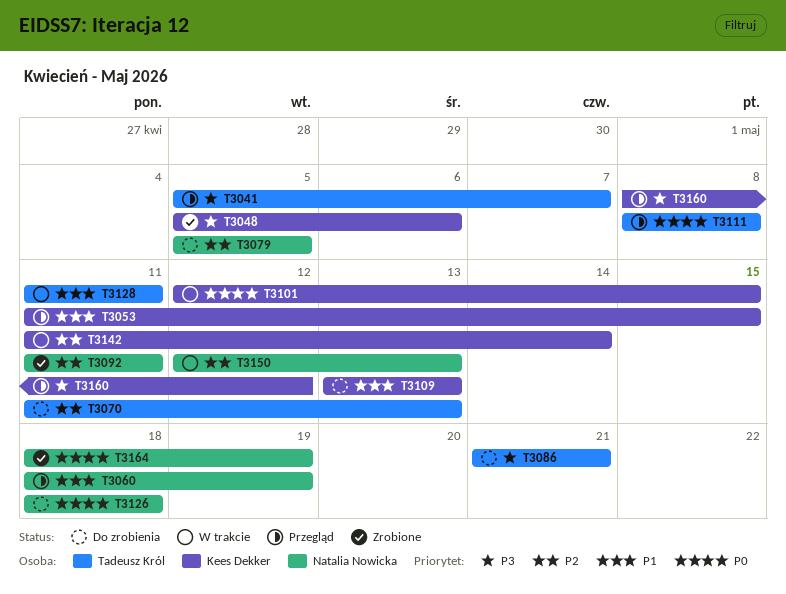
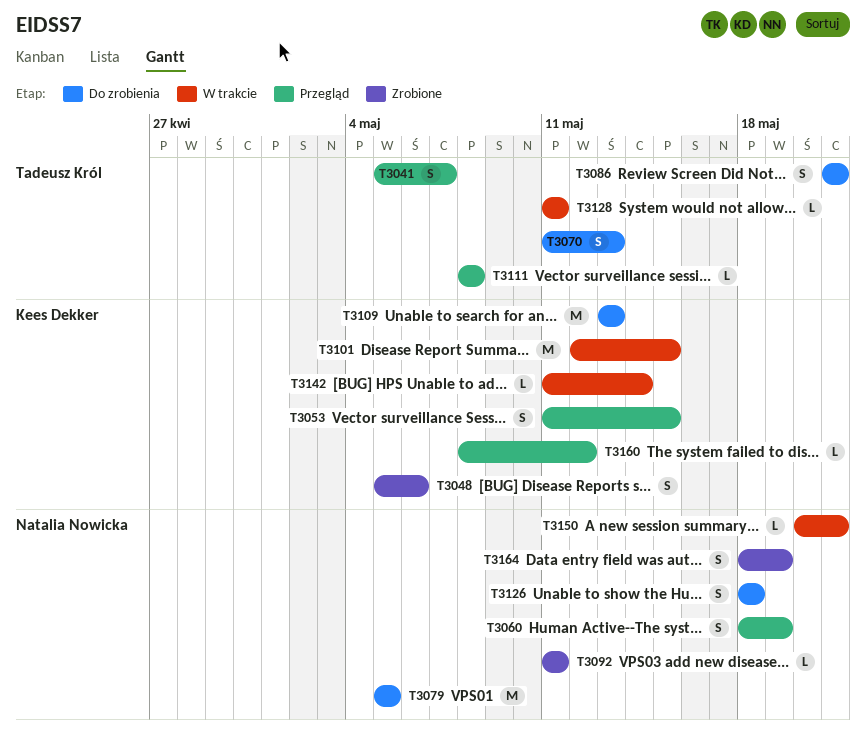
T3150, start: May 12 -> May 20
T3150, due: May 13 -> May 21

